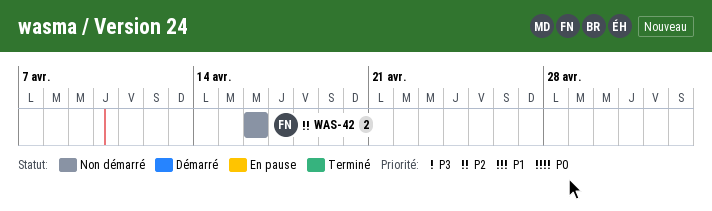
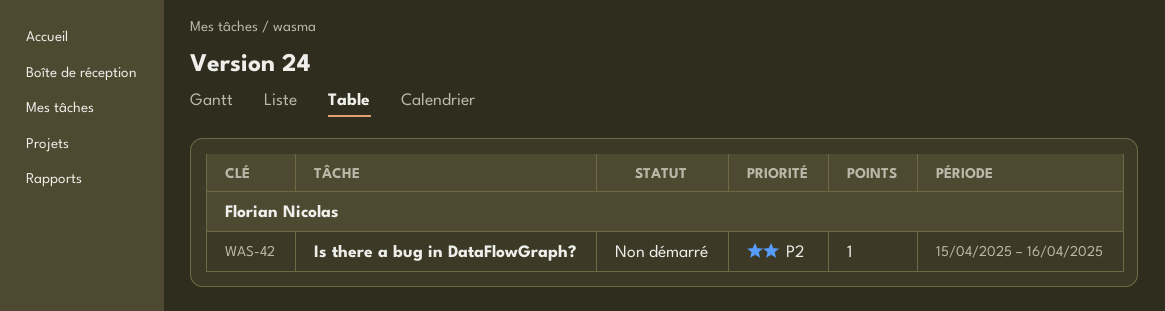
WAS-42, estimate: 2 -> 1
WAS-42, start: Apr 16 -> Apr 15

